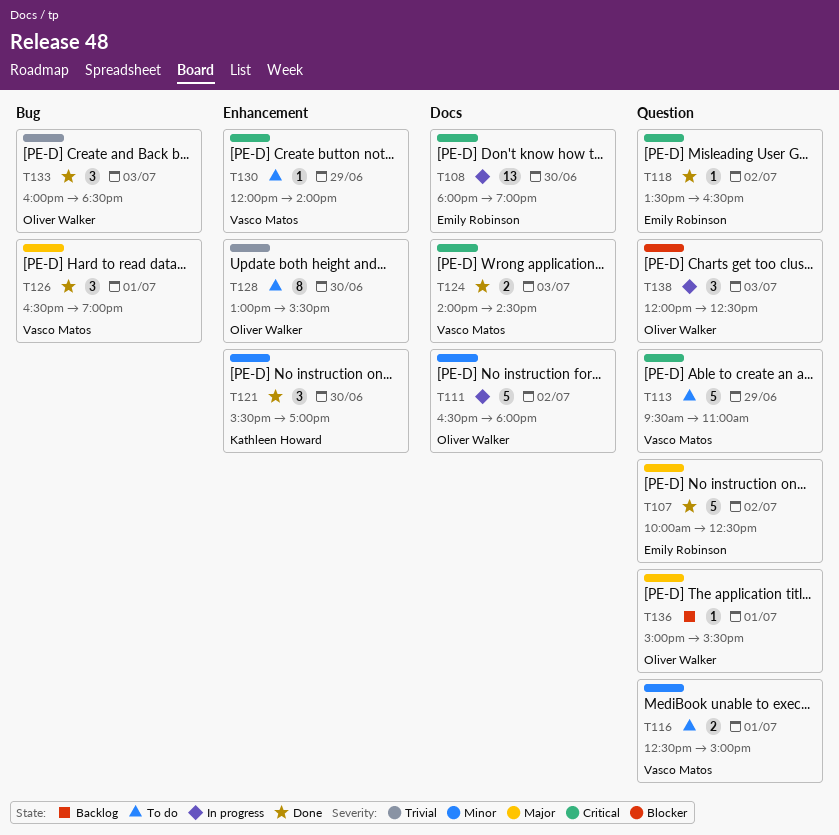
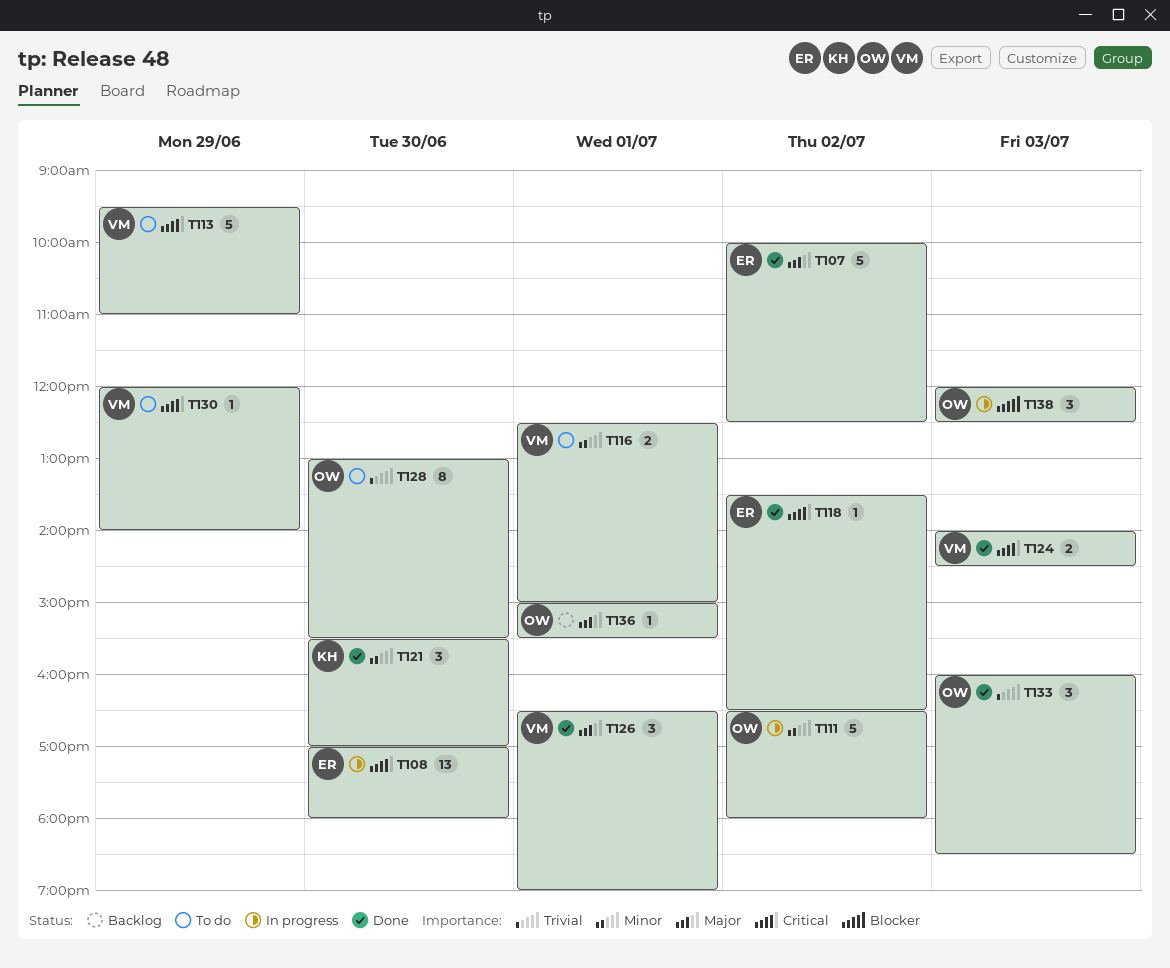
T108, begins: 18:00 -> 17:00
T108, ends: 19:00 -> 18:00

